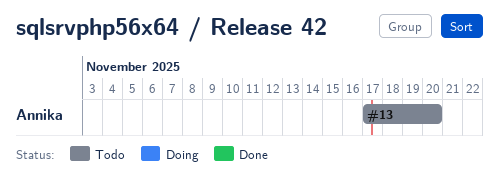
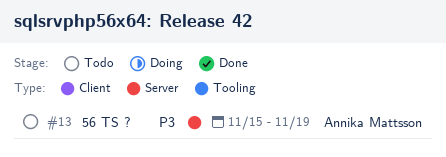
#13, start: Nov 17 -> Nov 15
#13, due: Nov 20 -> Nov 19

